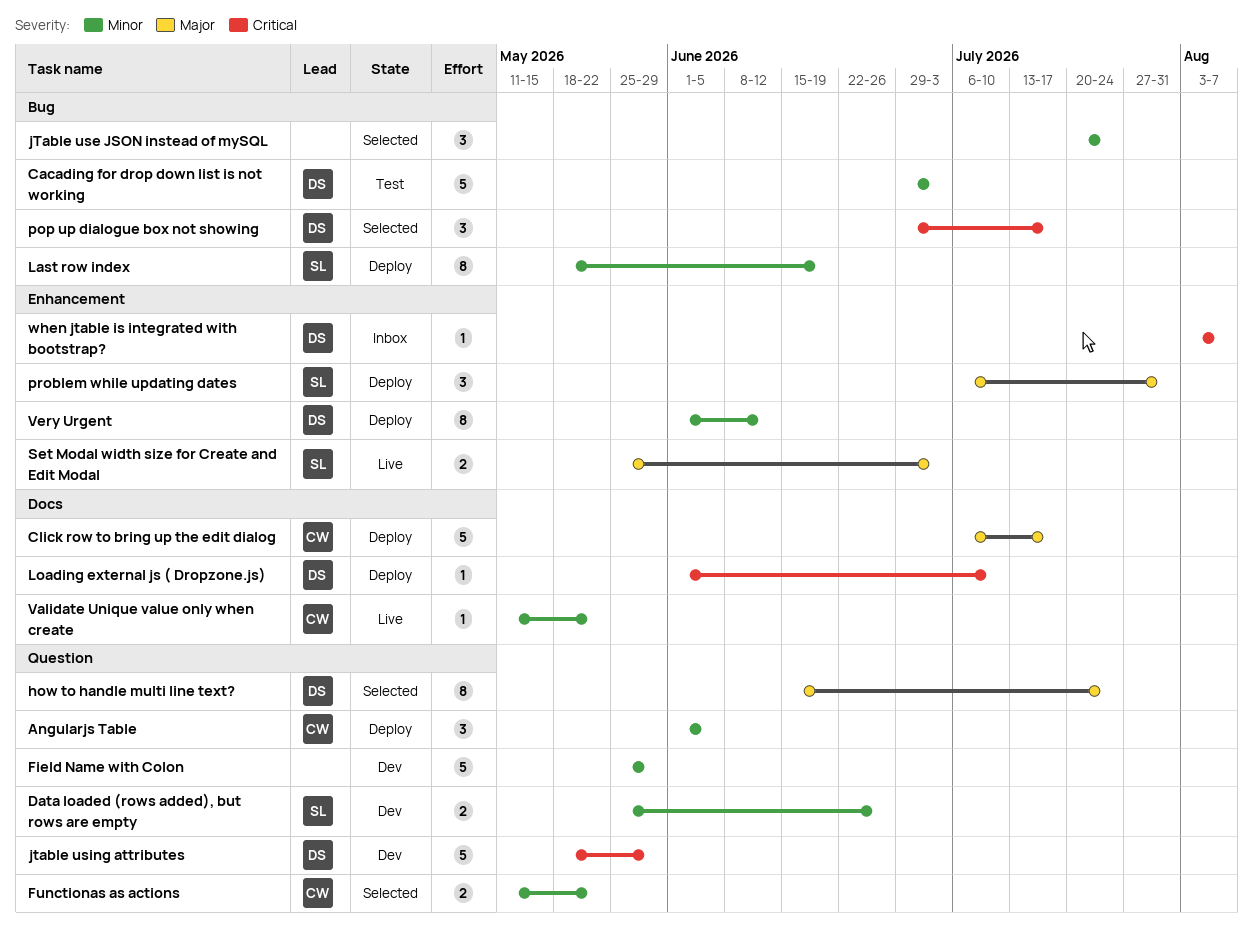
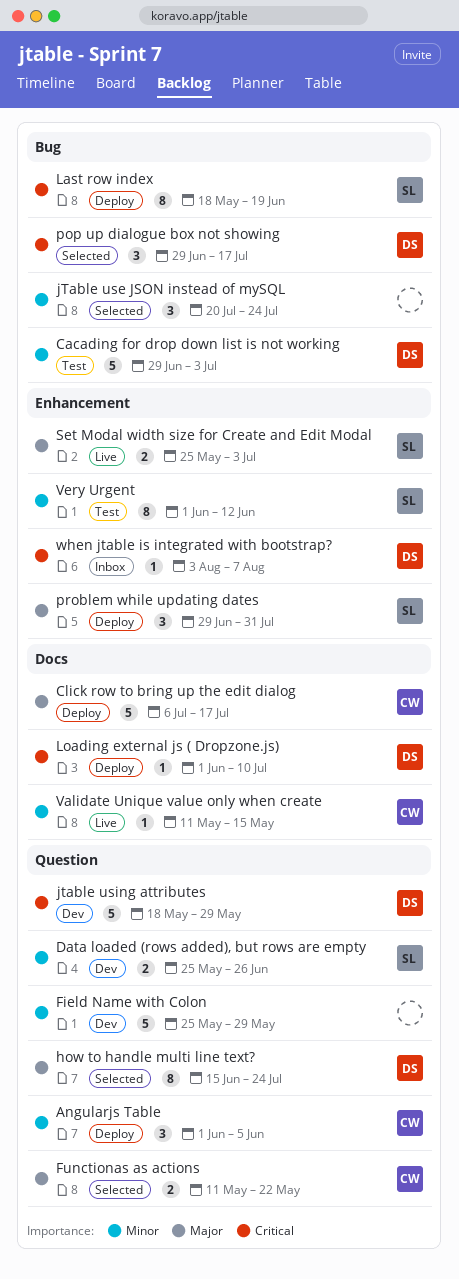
Functionas as actions, priority: Minor -> Major
Last row index, priority: Minor -> Critical
problem while updating dates, start: Jul 6 -> Jun 29
Validate Unique value only when create, due: May 22 -> May 15
Very Urgent, status: Deploy -> Test
Very Urgent, owner: DS -> SL

